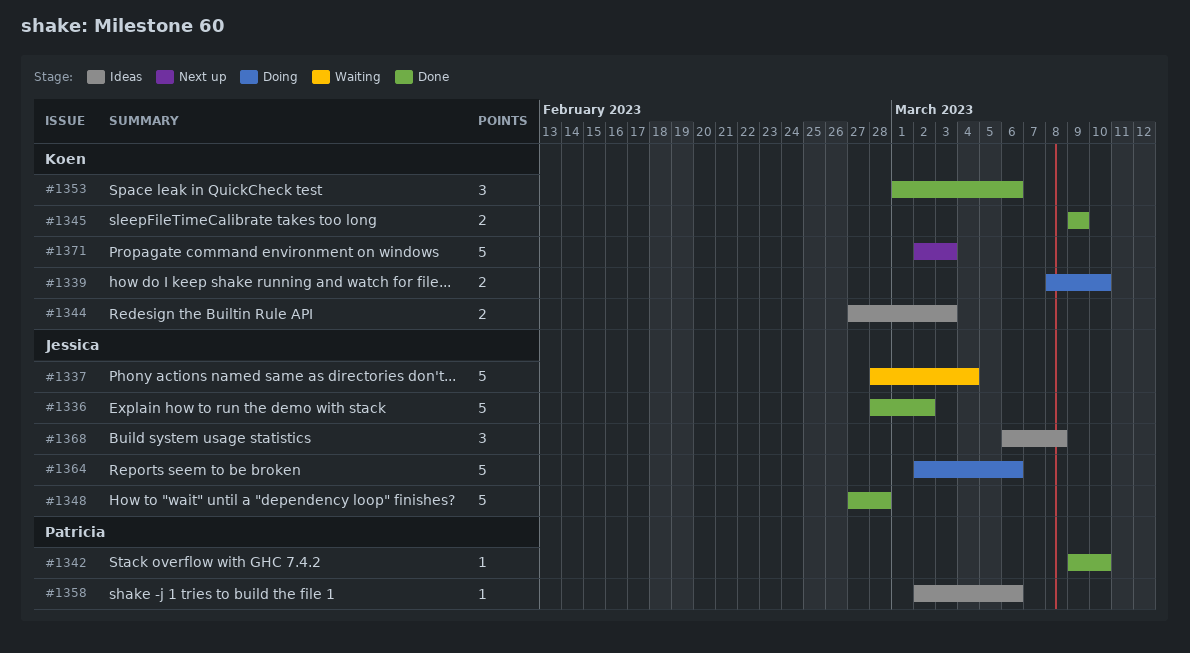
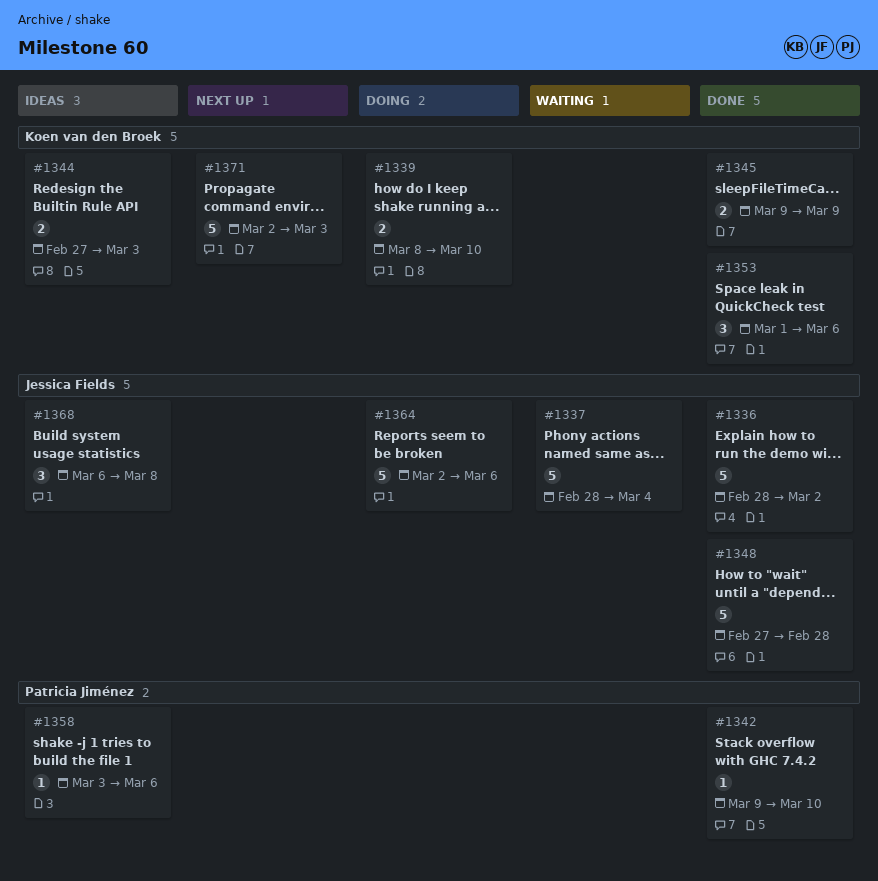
#1358, start: Mar 2 -> Mar 3

